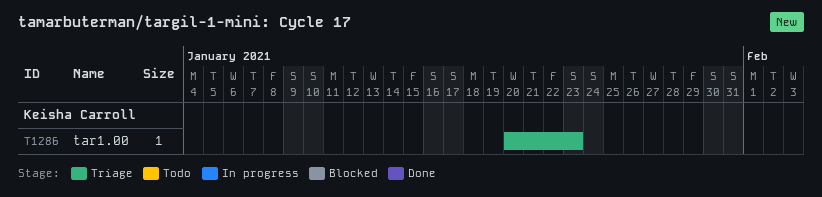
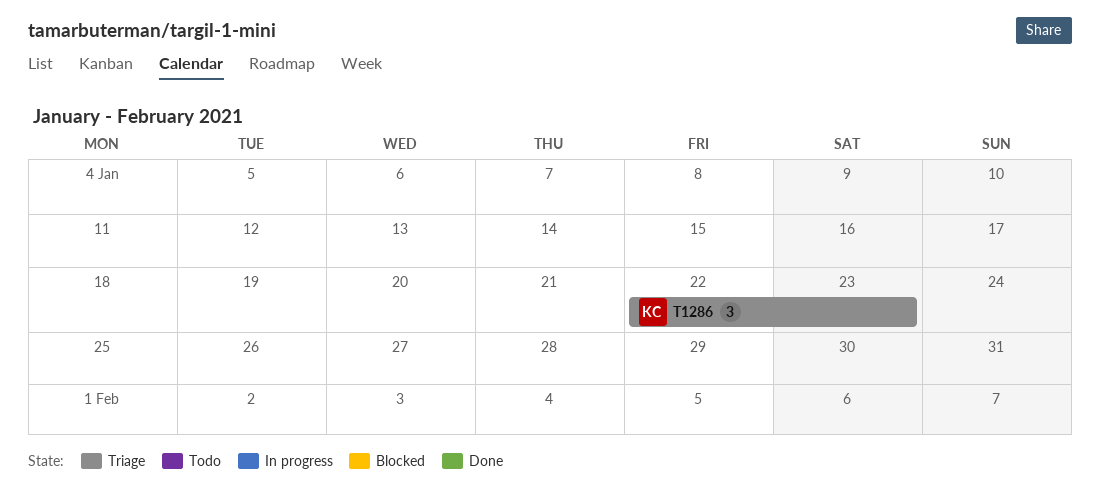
T1286, estimate: 1 -> 3
T1286, start: Jan 20 -> Jan 22

